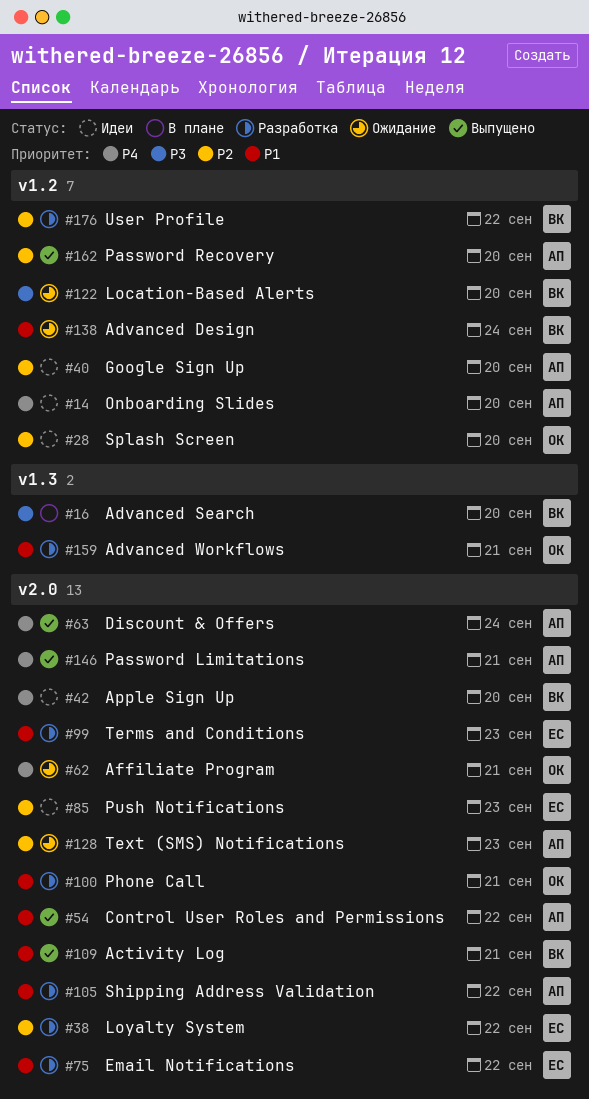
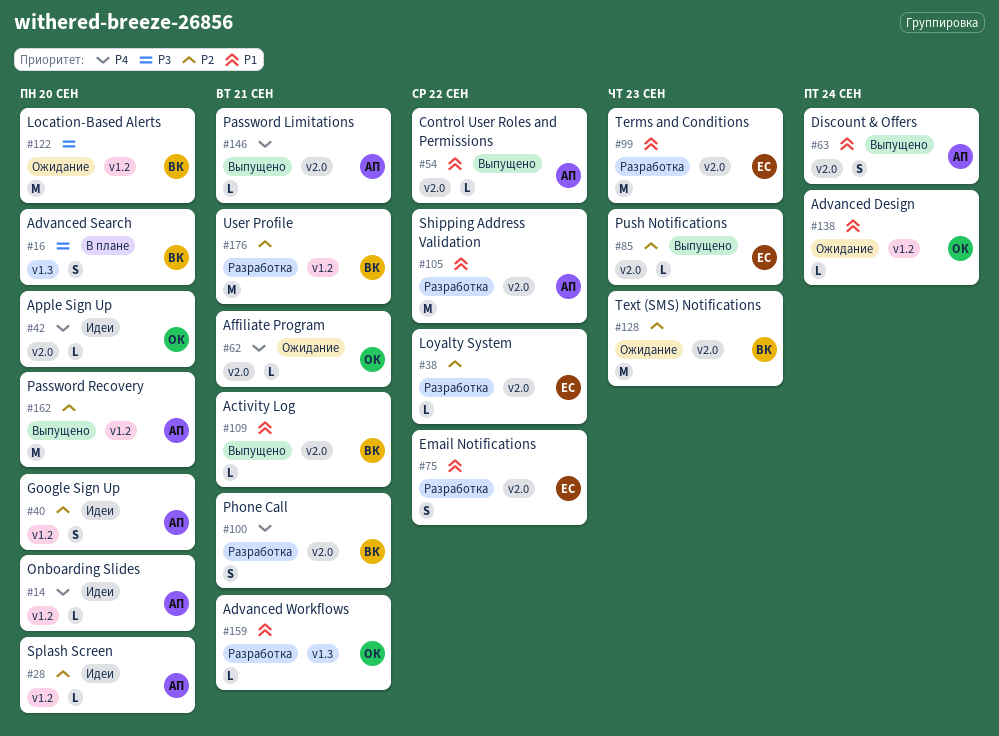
#28, owner: ОК -> АП
#42, owner: ВК -> ОК
#63, priority: P4 -> P1
#85, status: Идеи -> Выпущено
#100, owner: ОК -> ВК
#100, priority: P1 -> P4
#128, owner: АП -> ВК
#138, owner: ВК -> ОК
#176, due: Sep 22 -> Sep 21

